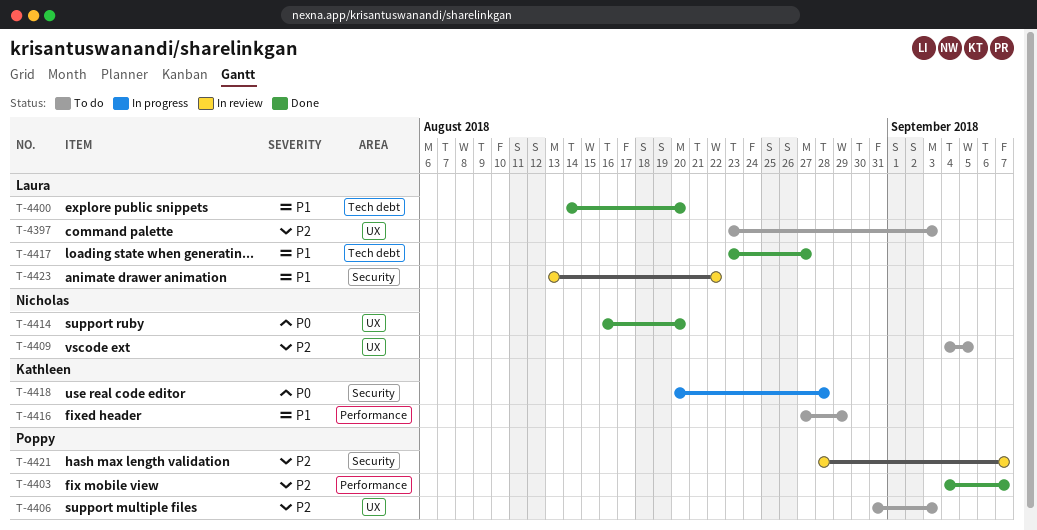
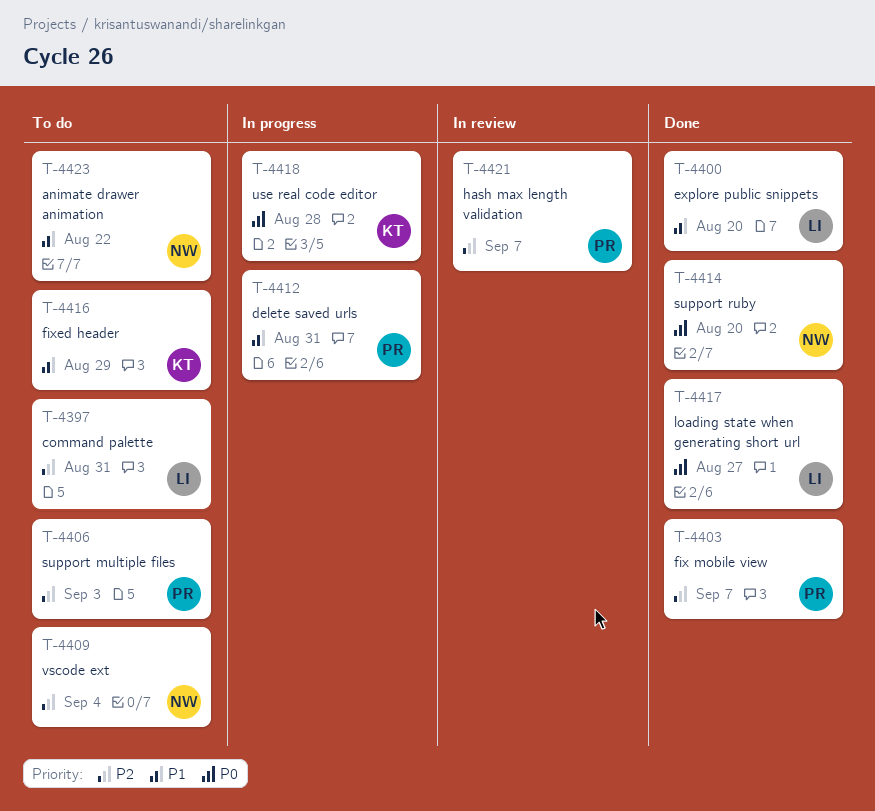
T-4397, due: Sep 3 -> Aug 31
T-4409, due: Sep 5 -> Sep 4
T-4412: none -> present
T-4417, priority: P1 -> P0
T-4423, status: In review -> To do
T-4423, owner: Laura -> Nicholas

